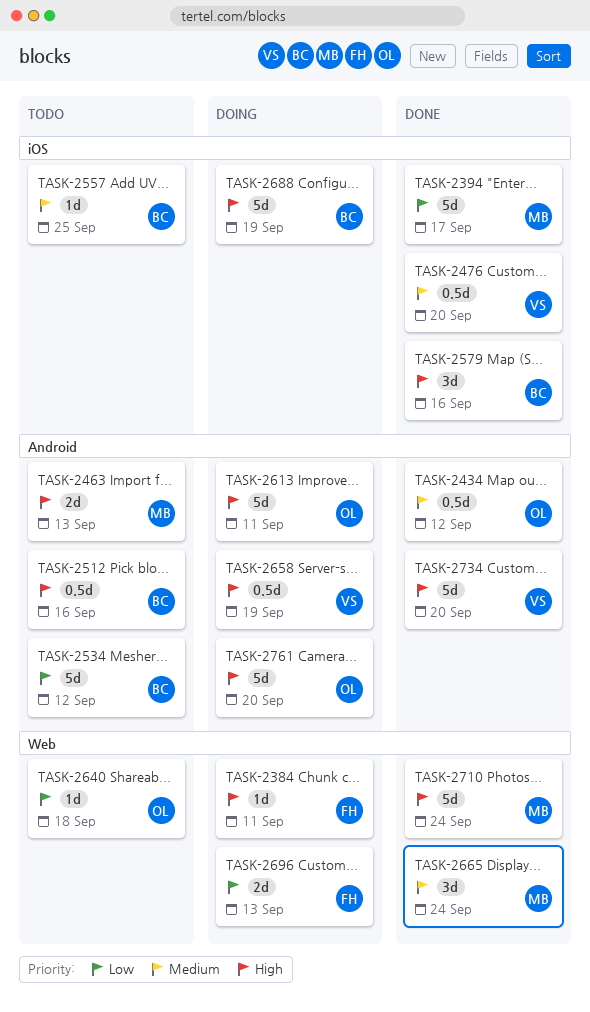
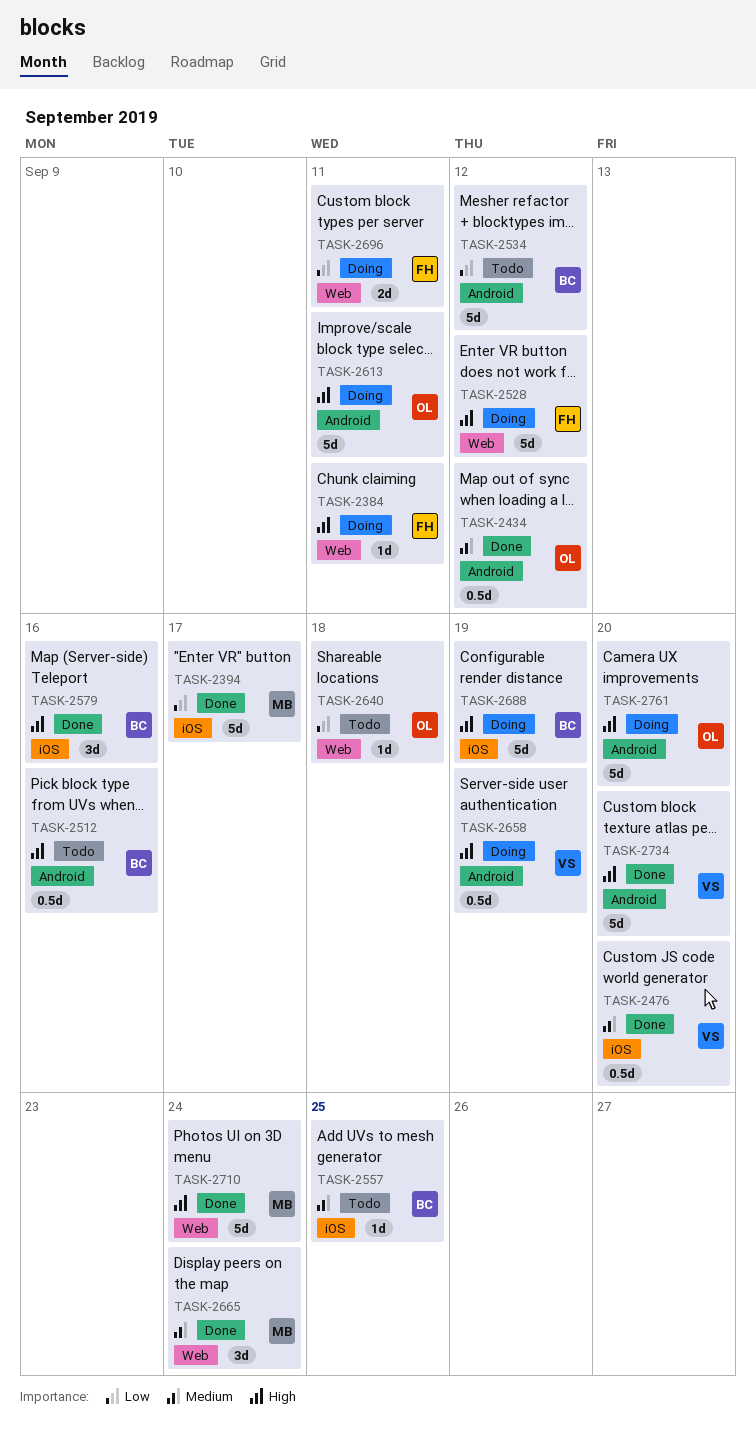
TASK-2463: present -> none
TASK-2528: none -> present
TASK-2696, due: Sep 13 -> Sep 11

